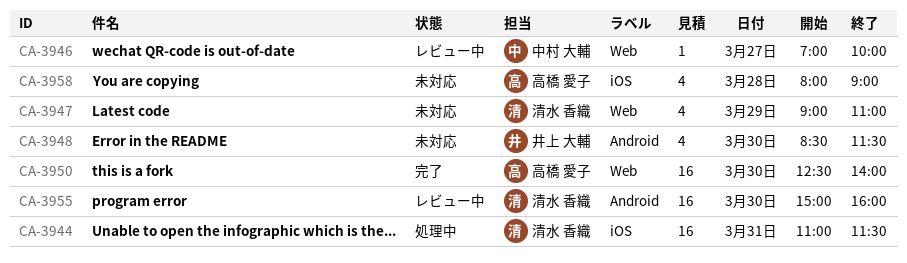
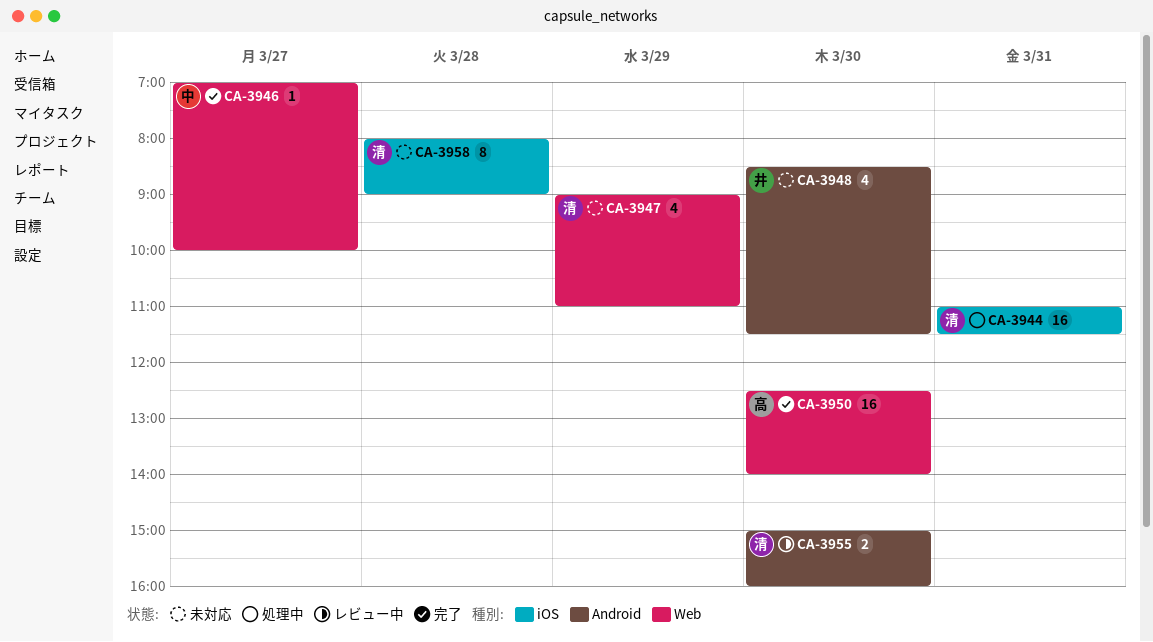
CA-3946, status: レビュー中 -> 完了
CA-3955, estimate: 16 -> 2
CA-3958, owner: 高橋 愛子 -> 清水 香織
CA-3958, estimate: 4 -> 8

